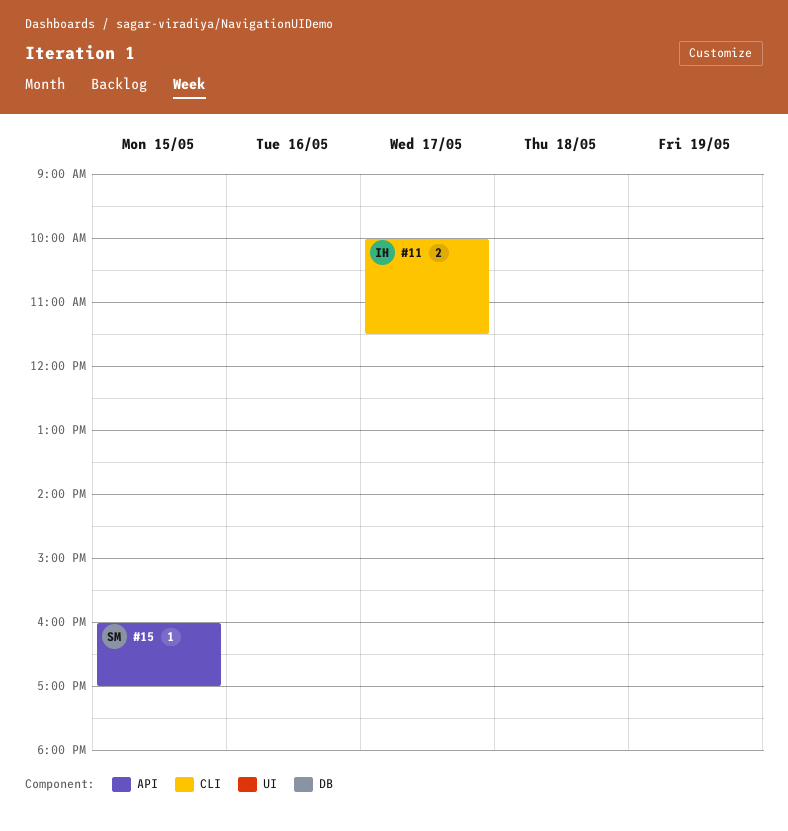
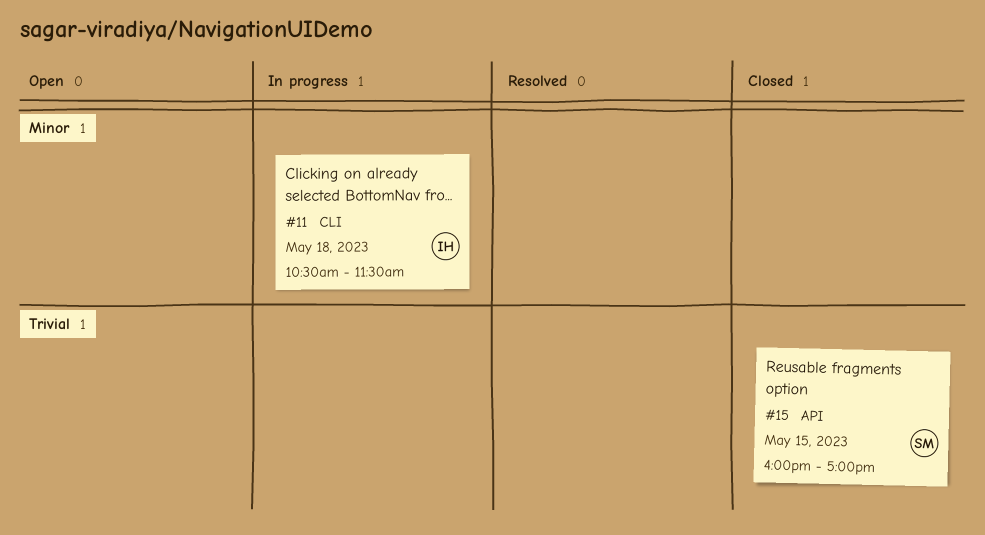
#11, day: May 17 -> May 18
#11, begins: 10:00 -> 10:30

